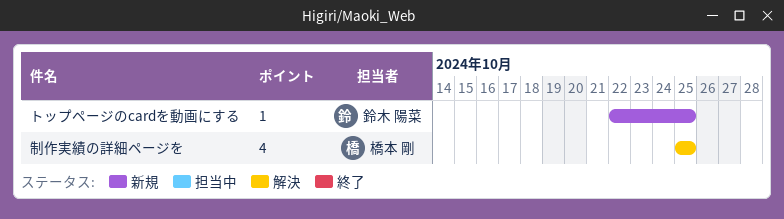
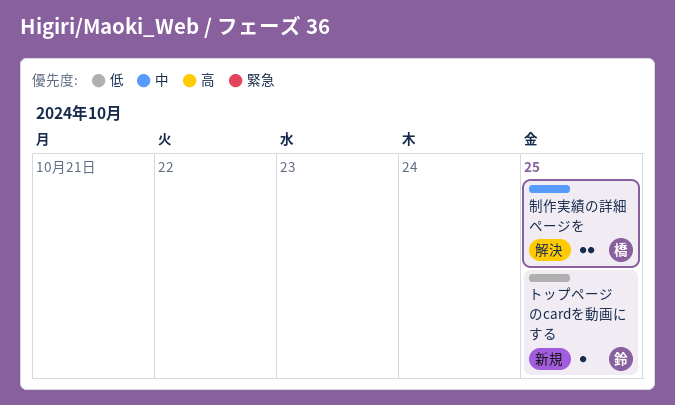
制作実績の詳細ページを, estimate: 4 -> 2

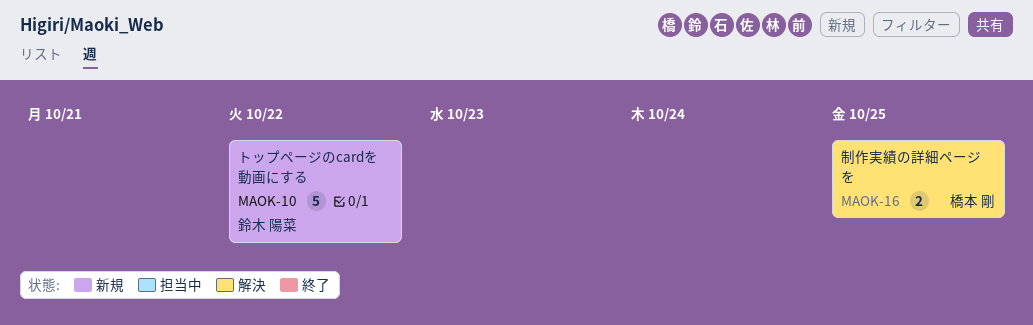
トップページのcardを動画にする, estimate: 1 -> 5
トップページのcardを動画にする, due: Oct 25 -> Oct 22

